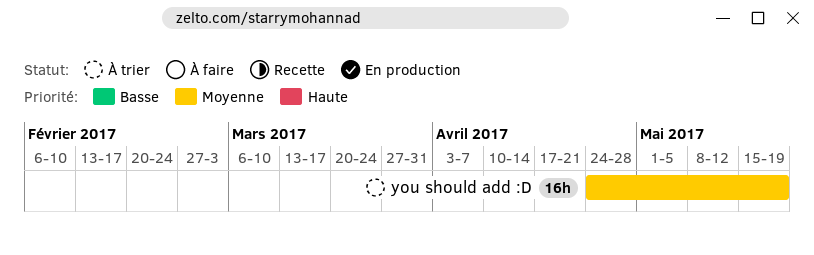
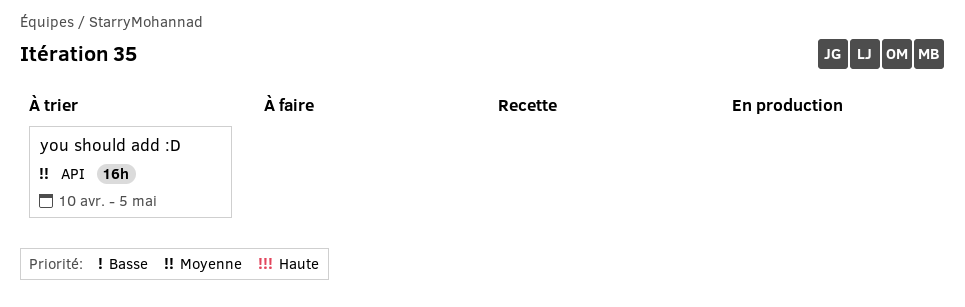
you should add :D, start: Apr 24 -> Apr 10
you should add :D, due: May 19 -> May 5

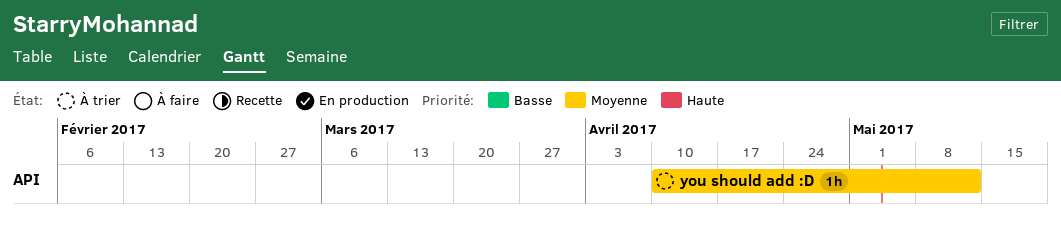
you should add :D, estimate: 16h -> 1h
you should add :D, due: May 5 -> May 12

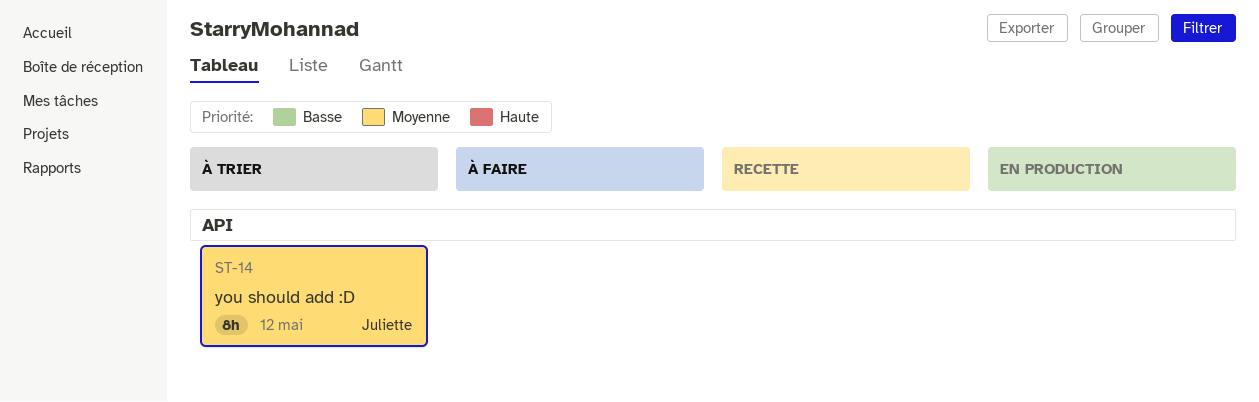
you should add :D, estimate: 1h -> 8h

